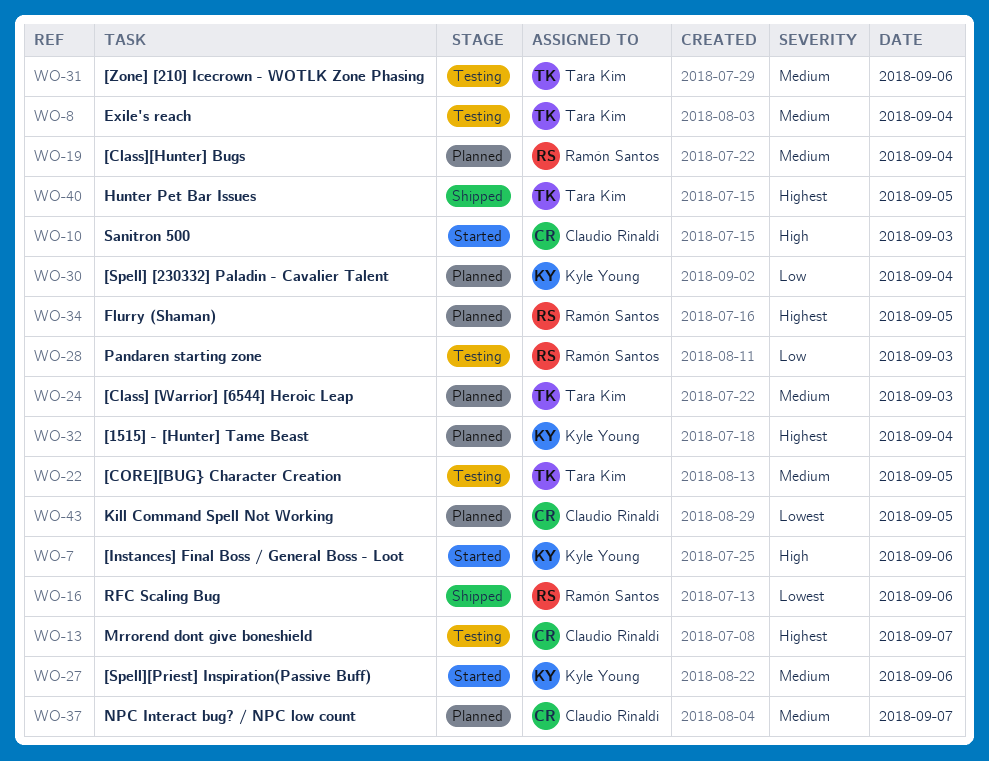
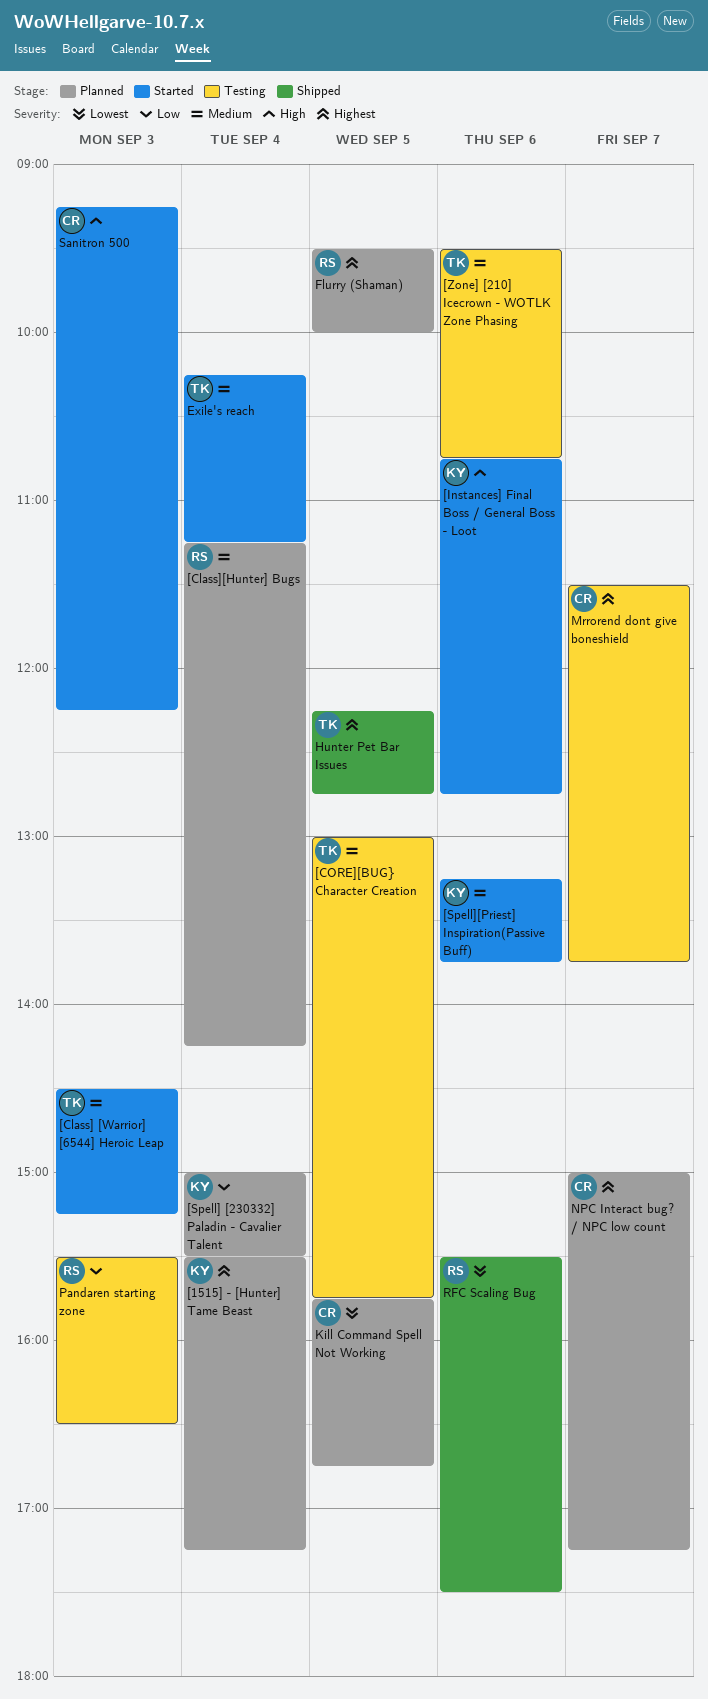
[Class] [Warrior] [6544] Heroic Leap, status: Planned -> Started
Exile's reach, status: Testing -> Started
NPC Interact bug? / NPC low count, priority: Medium -> Highest

